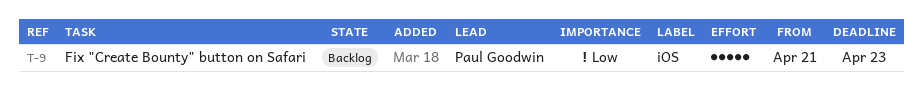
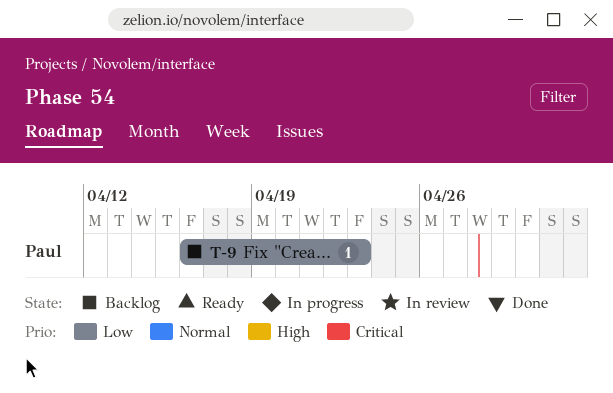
T-9, estimate: 5 -> 1
T-9, start: Apr 21 -> Apr 16

